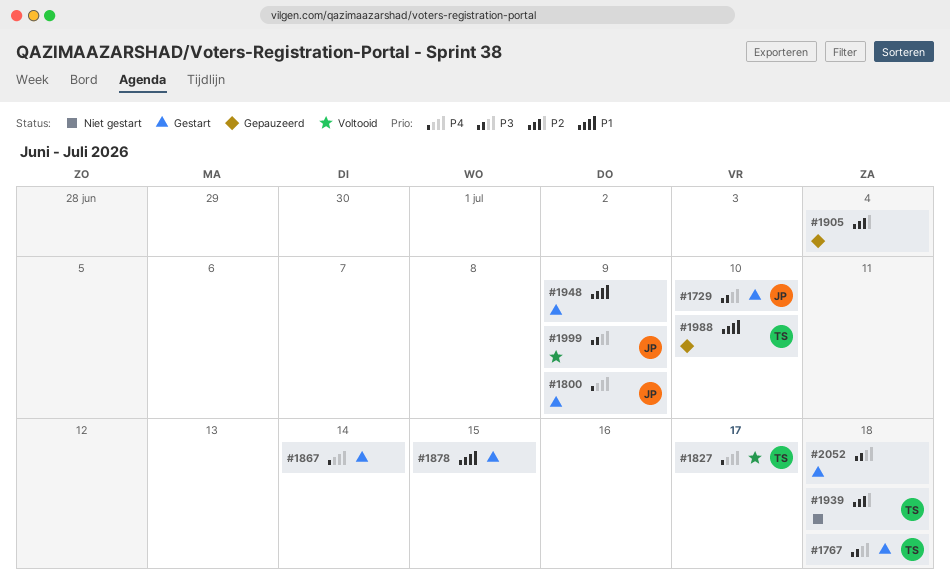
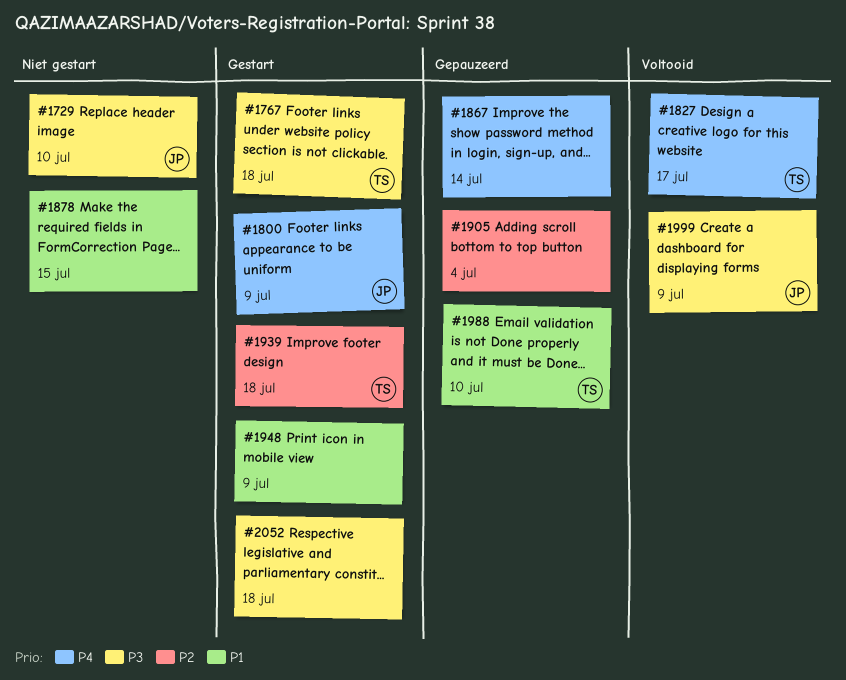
#1729, status: Gestart -> Niet gestart
#1867, status: Gestart -> Gepauzeerd
#1878, status: Gestart -> Niet gestart
#1939, status: Niet gestart -> Gestart

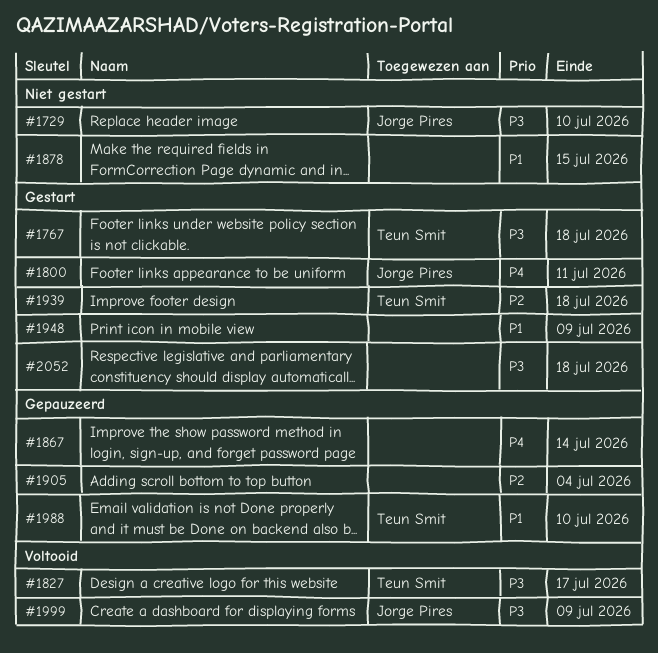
#1800, due: Jul 9 -> Jul 11
#1827, priority: P4 -> P3

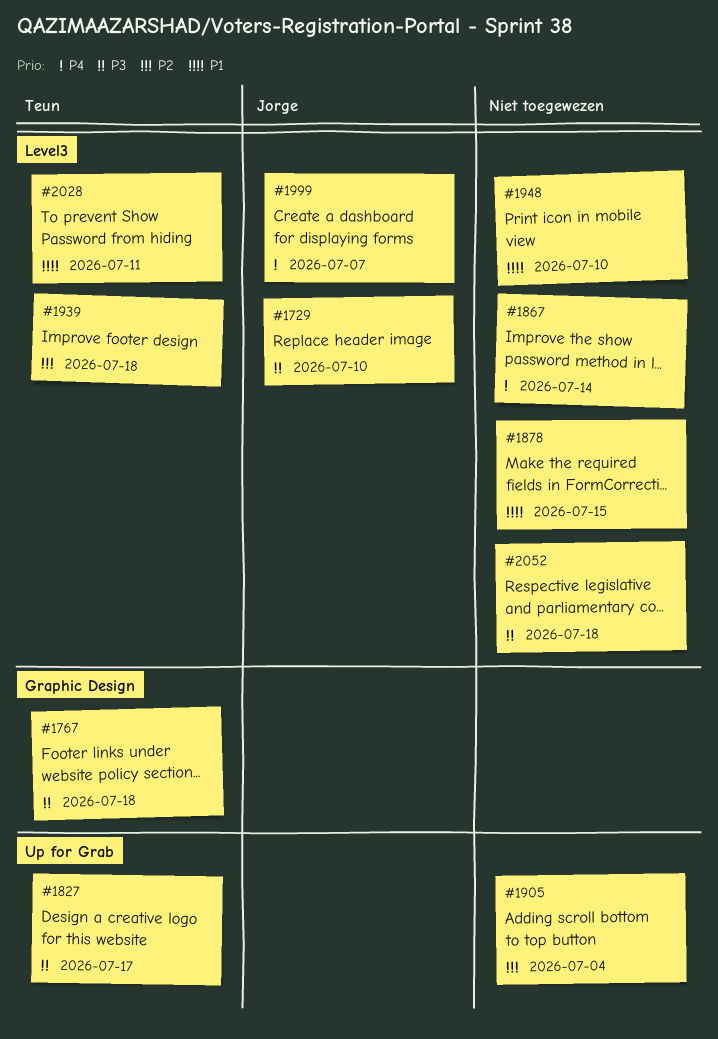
#1800: present -> none
#1948, due: Jul 9 -> Jul 10
#1988: present -> none
#1999, priority: P3 -> P4
#1999, due: Jul 9 -> Jul 7
#2028: none -> present

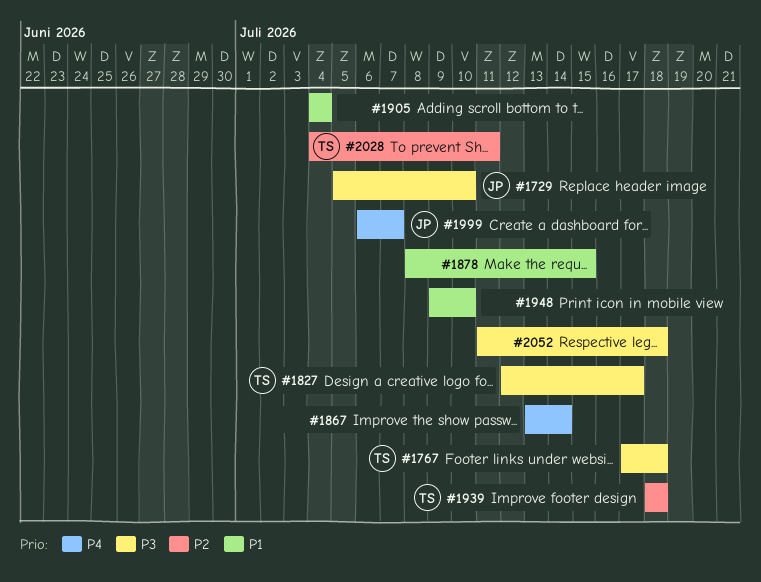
#1905, priority: P2 -> P1
#2028, priority: P1 -> P2

